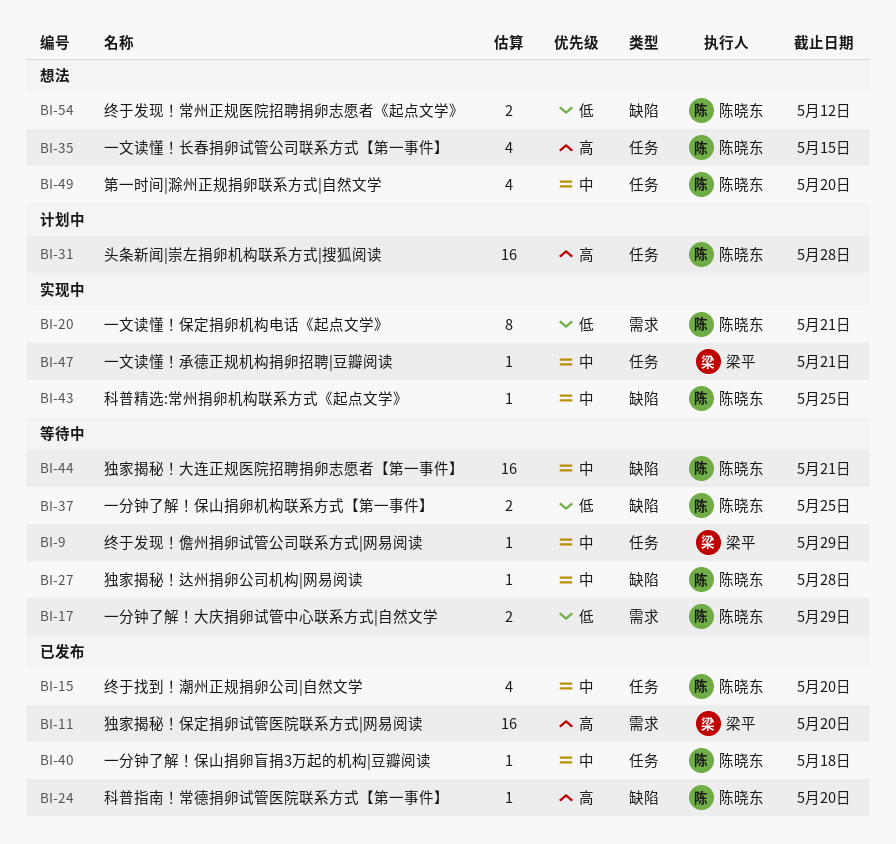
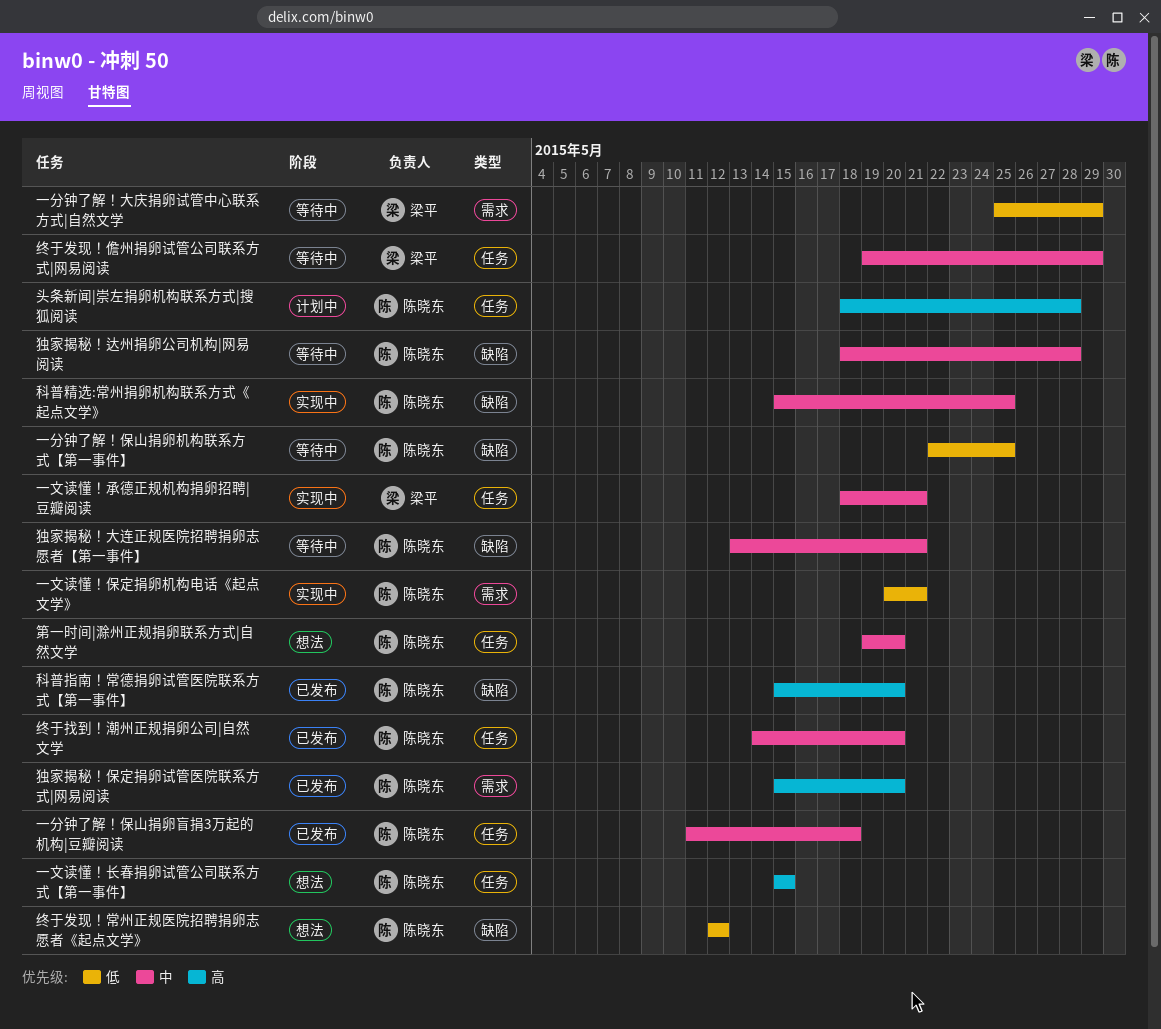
一分钟了解！大庆捐卵试管中心联系方式|自然文学, owner: 陈晓东 -> 梁平
独家揭秘！保定捐卵试管医院联系方式|网易阅读, owner: 梁平 -> 陈晓东

